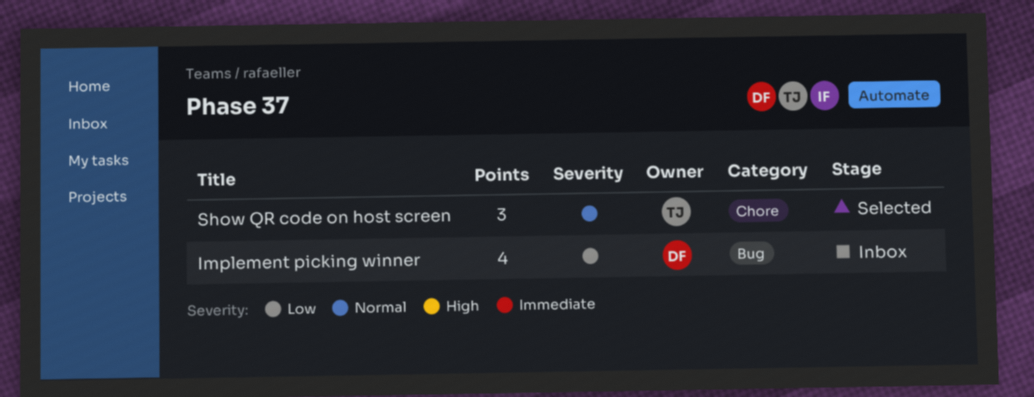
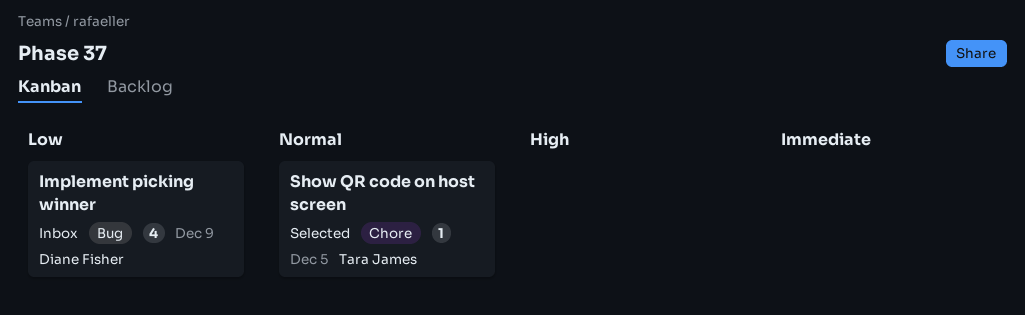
Show QR code on host screen, estimate: 3 -> 1

